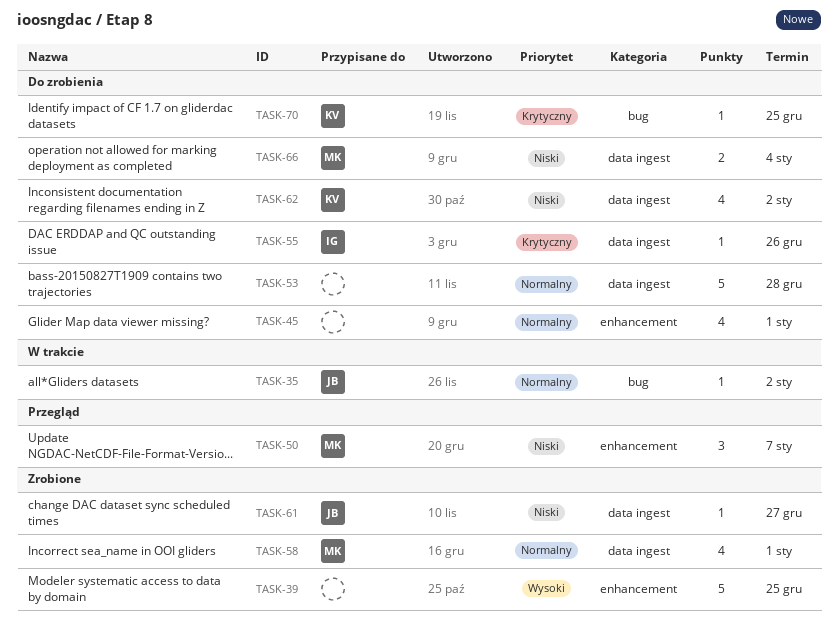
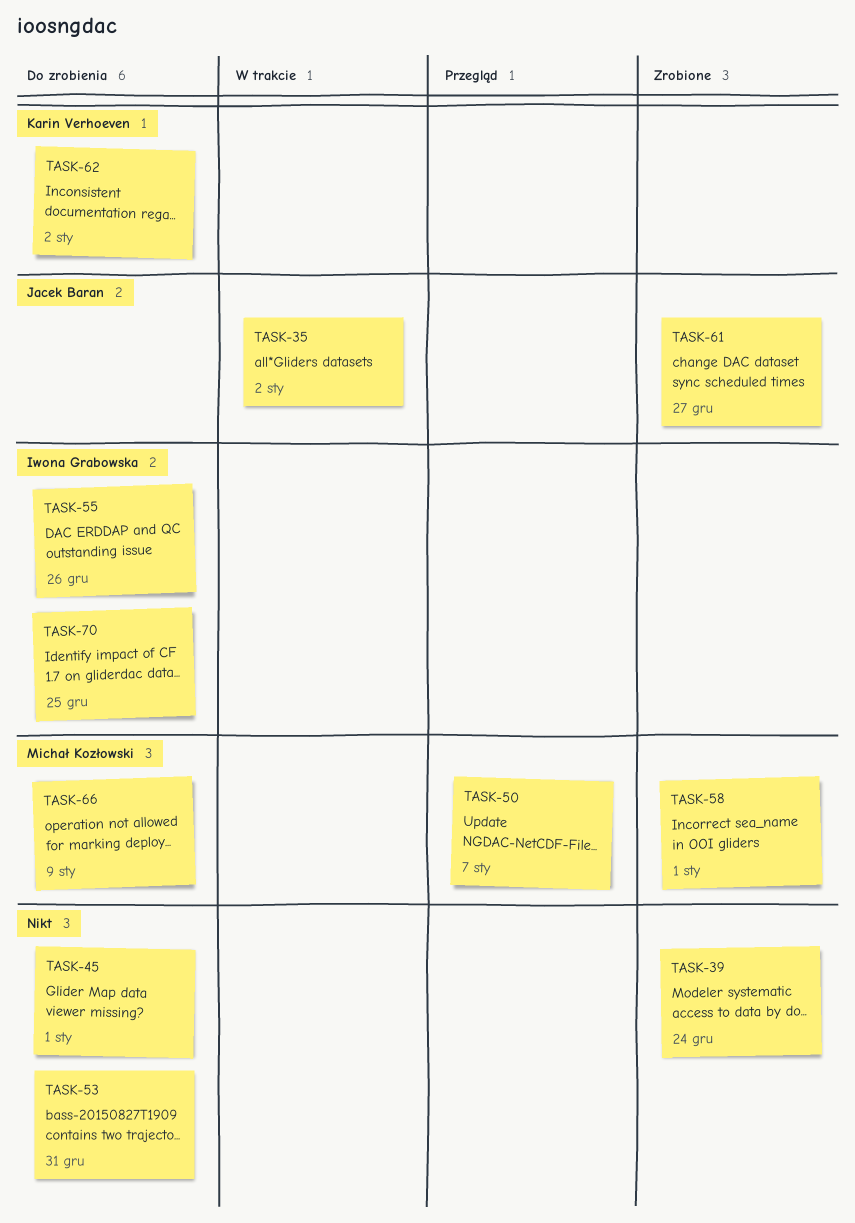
TASK-39, due: Dec 25 -> Dec 24
TASK-53, due: Dec 28 -> Dec 31
TASK-66, due: Jan 4 -> Jan 9
TASK-70, owner: Karin Verhoeven -> Iwona Grabowska

